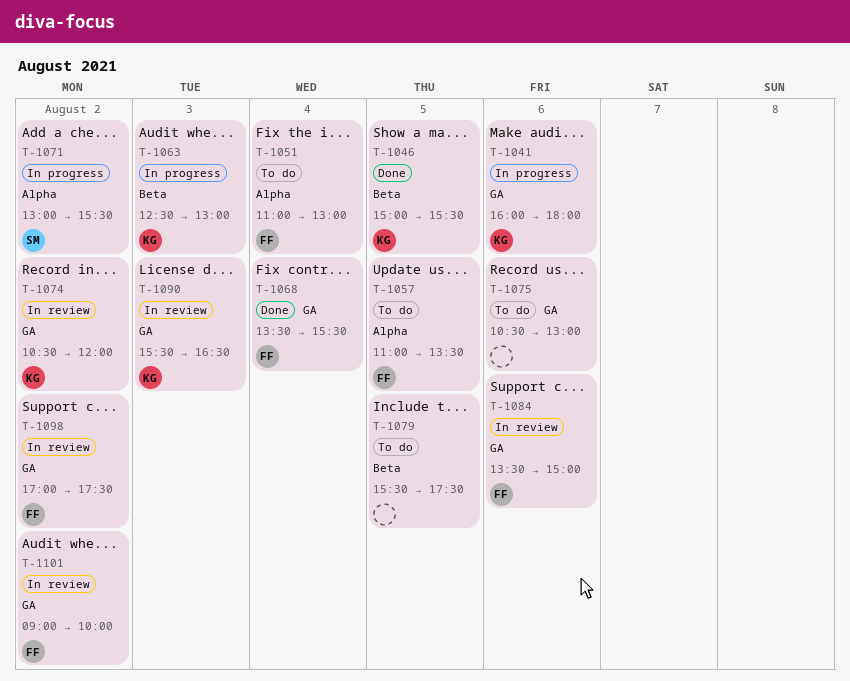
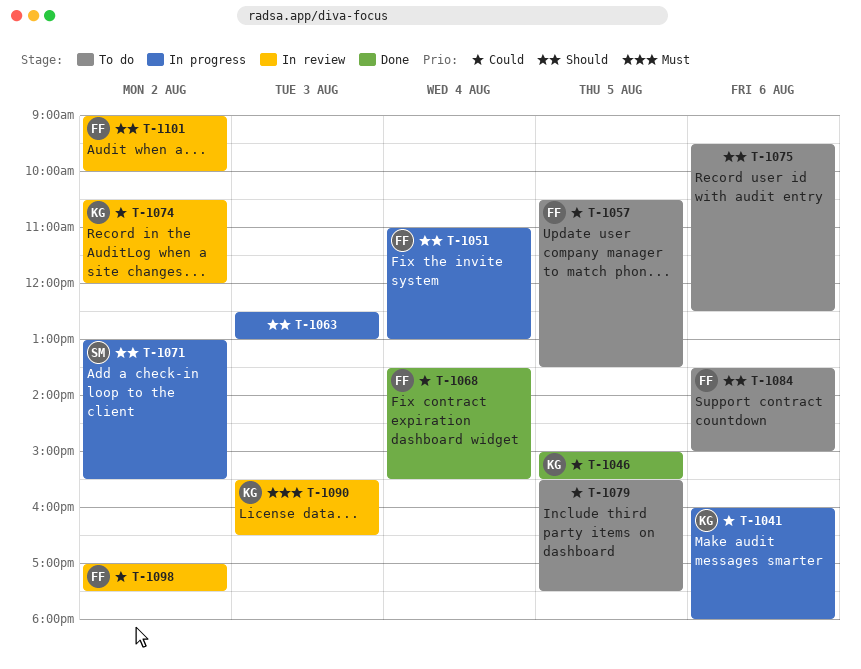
T-1051, status: To do -> In progress
T-1057, begins: 11:00 -> 10:30
T-1063, owner: KG -> none
T-1075, begins: 10:30 -> 09:30
T-1075, ends: 13:00 -> 12:30
T-1084, status: In review -> To do

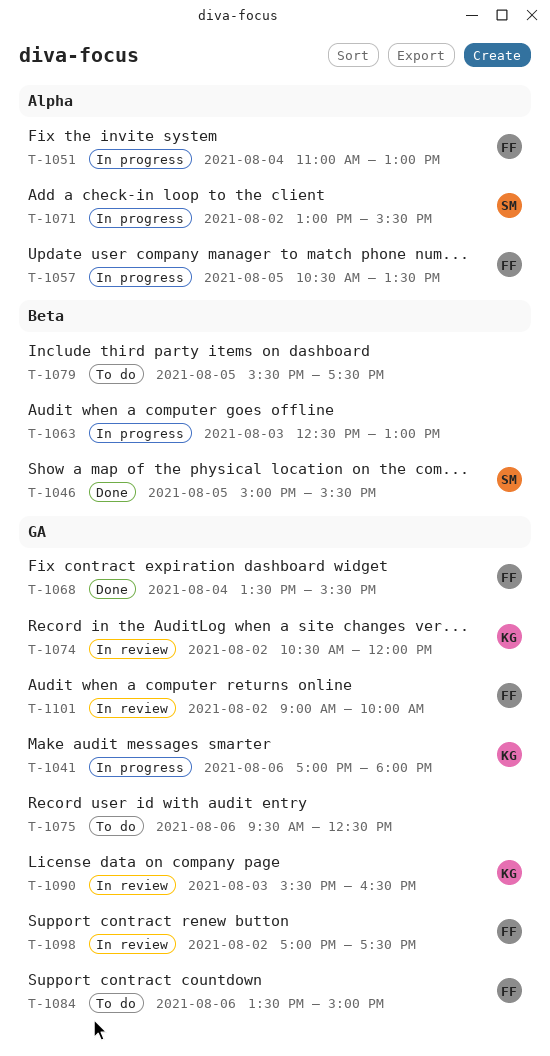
T-1041, begins: 16:00 -> 17:00
T-1046, owner: KG -> SM
T-1057, status: To do -> In progress

